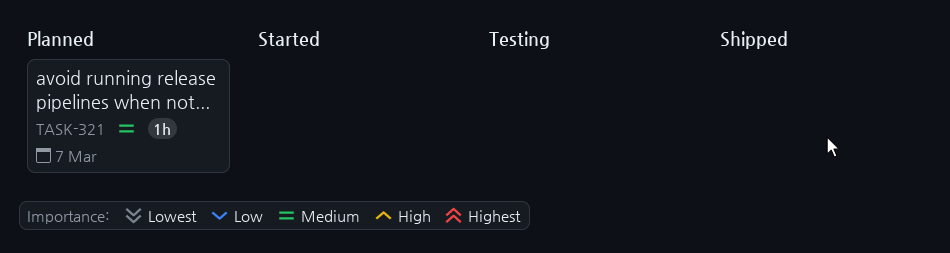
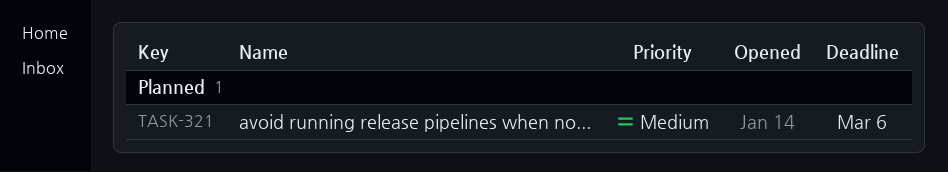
TASK-321, due: Mar 7 -> Mar 6

